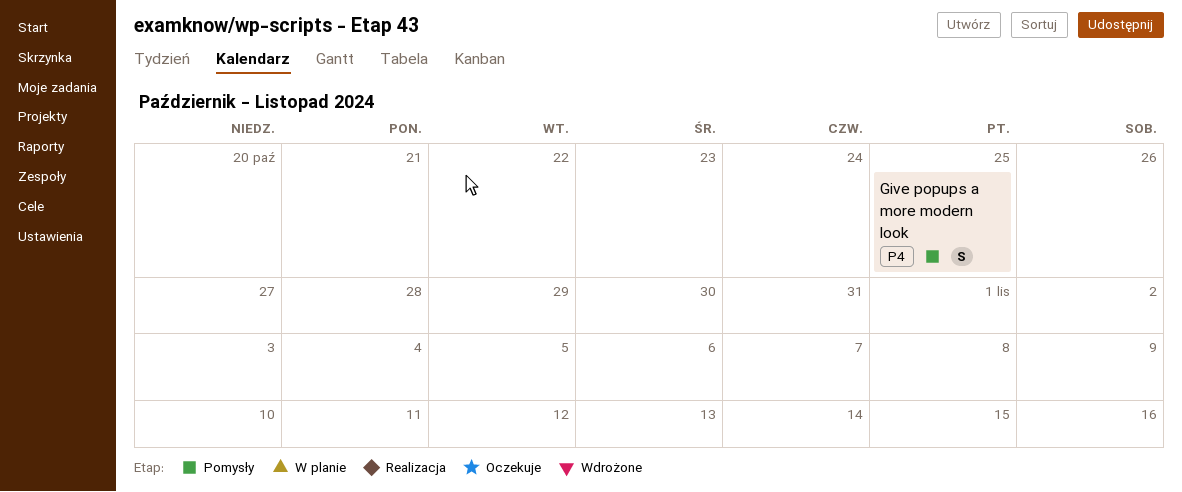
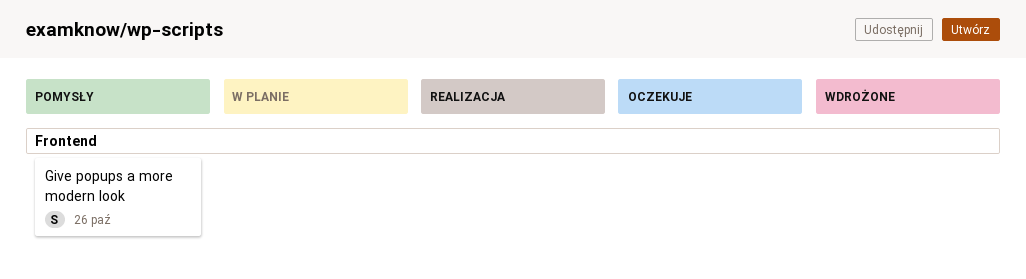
Give popups a more modern look, due: Oct 25 -> Oct 26

